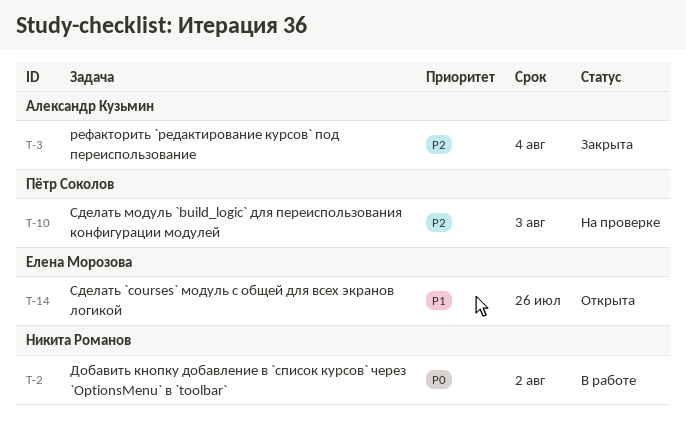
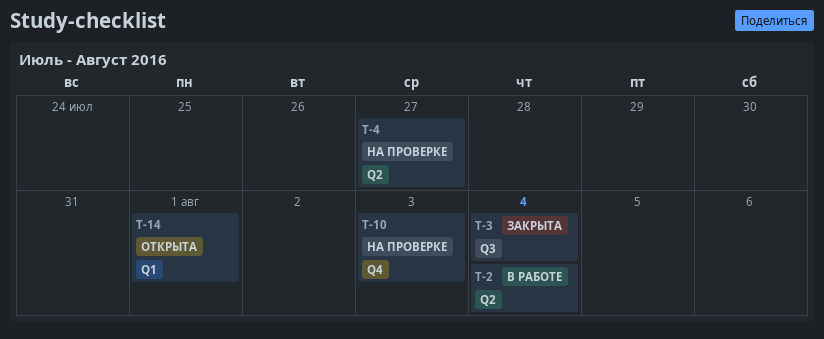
T-2, due: Aug 2 -> Aug 4
T-4: none -> present
T-14, due: Jul 26 -> Aug 1

